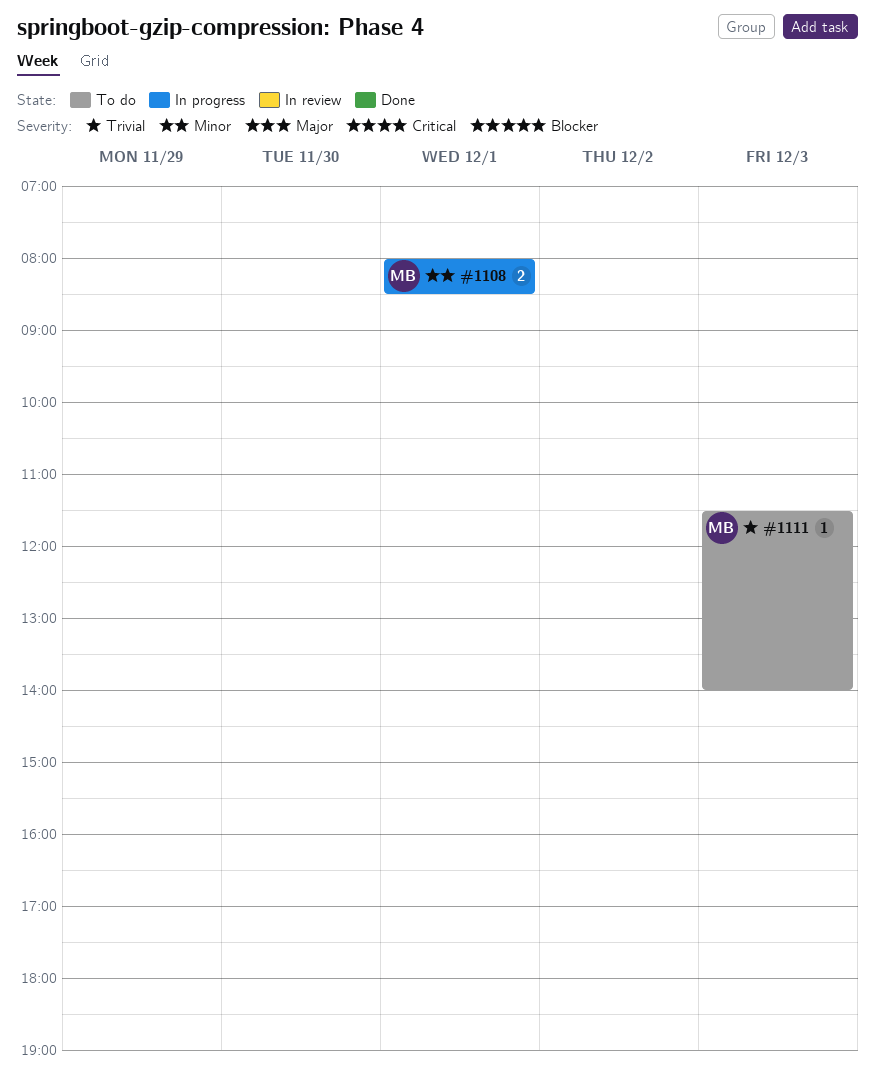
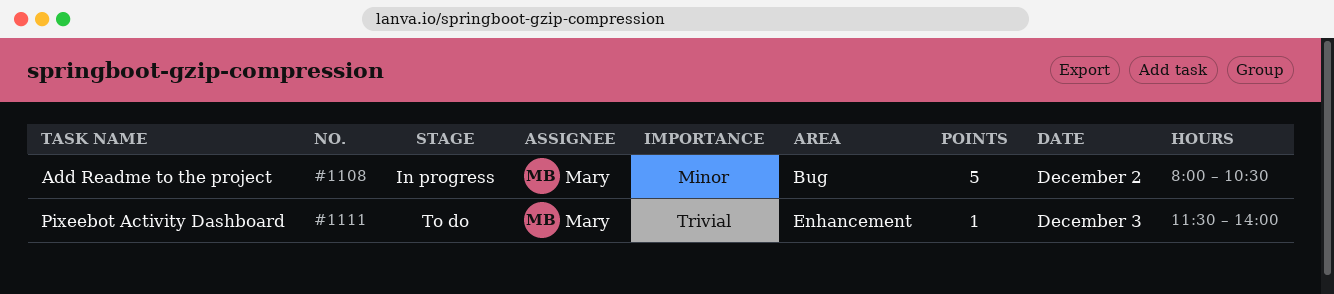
#1108, estimate: 2 -> 5
#1108, day: Dec 1 -> Dec 2
#1108, ends: 08:30 -> 10:30

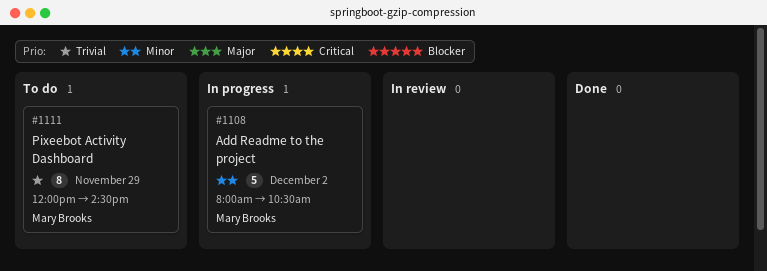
#1111, estimate: 1 -> 8
#1111, day: Dec 3 -> Nov 29
#1111, begins: 11:30 -> 12:00
#1111, ends: 14:00 -> 14:30

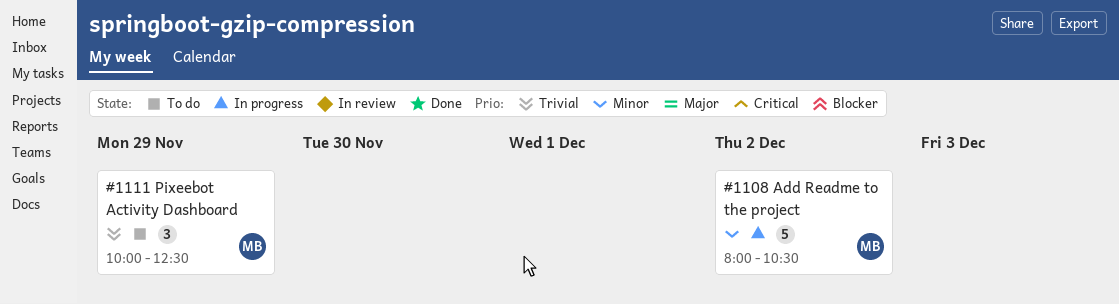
#1111, estimate: 8 -> 3
#1111, begins: 12:00 -> 10:00
#1111, ends: 14:30 -> 12:30

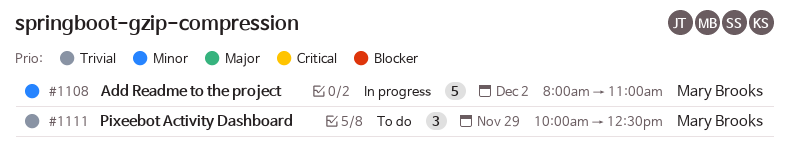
#1108, ends: 10:30 -> 11:00

